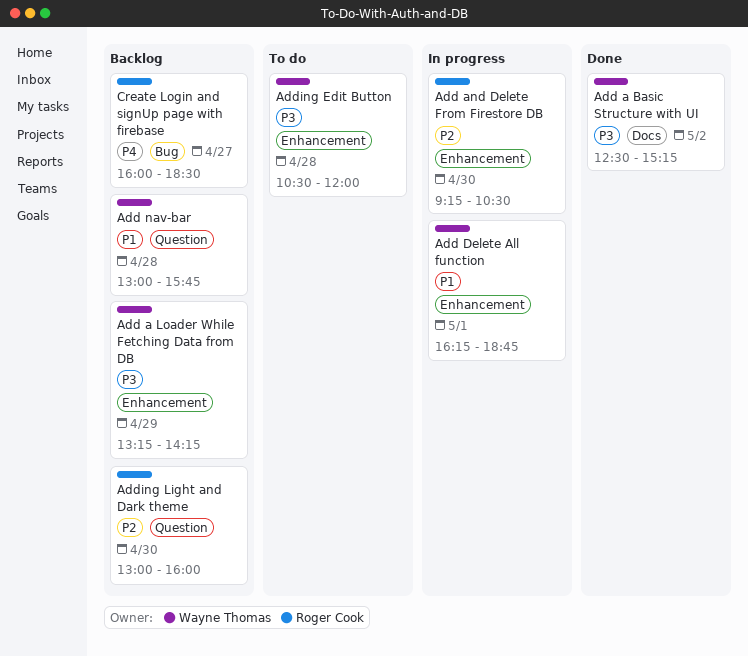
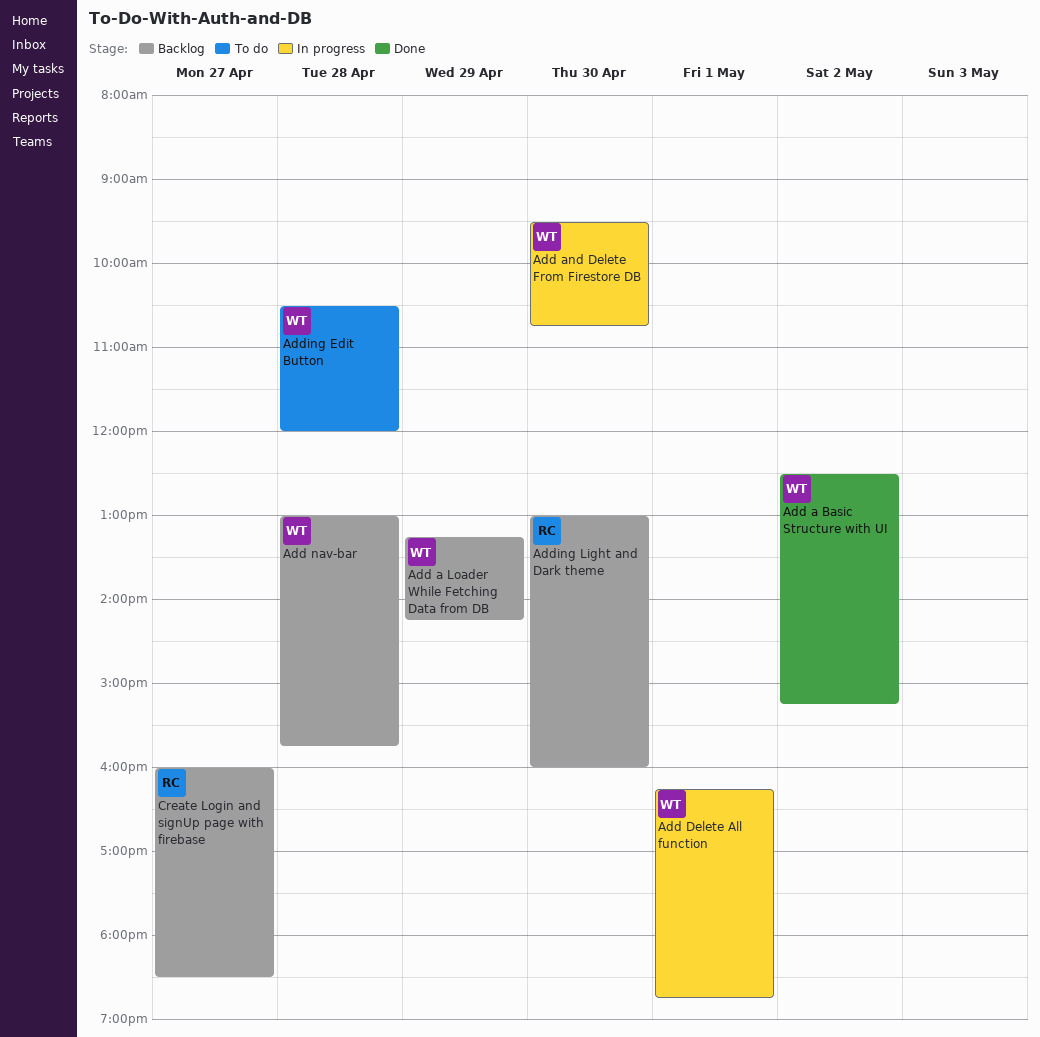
Add and Delete From Firestore DB, owner: Roger Cook -> Wayne Thomas
Add and Delete From Firestore DB, begins: 09:15 -> 09:30
Add and Delete From Firestore DB, ends: 10:30 -> 10:45

